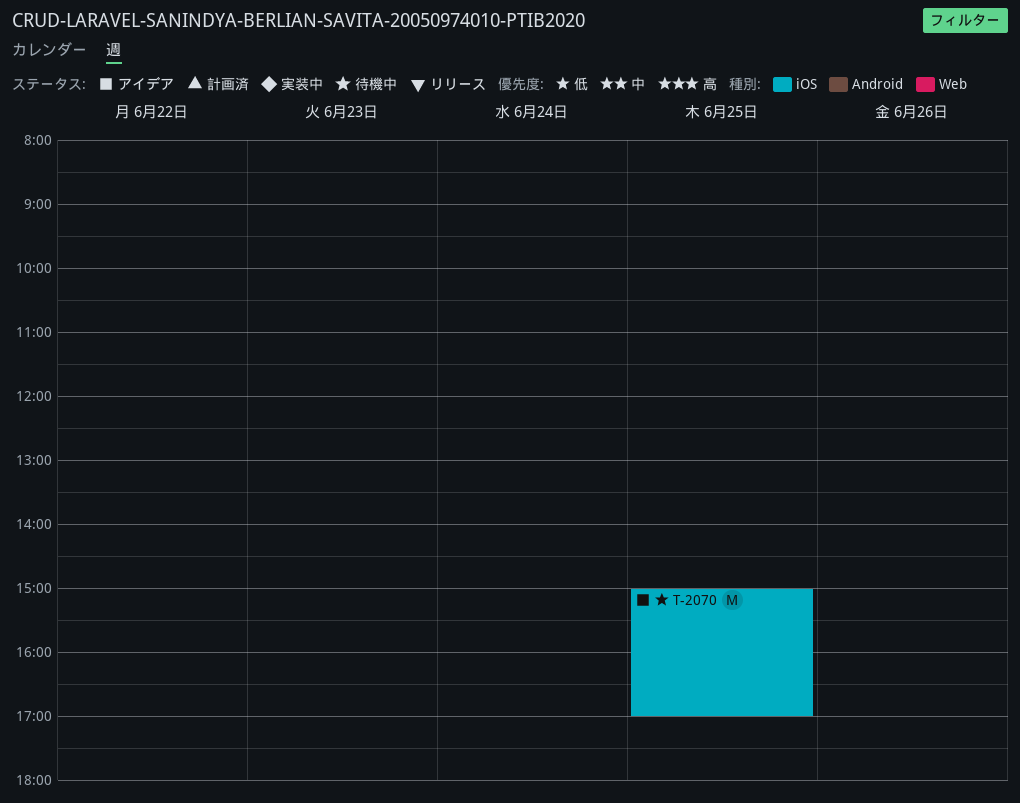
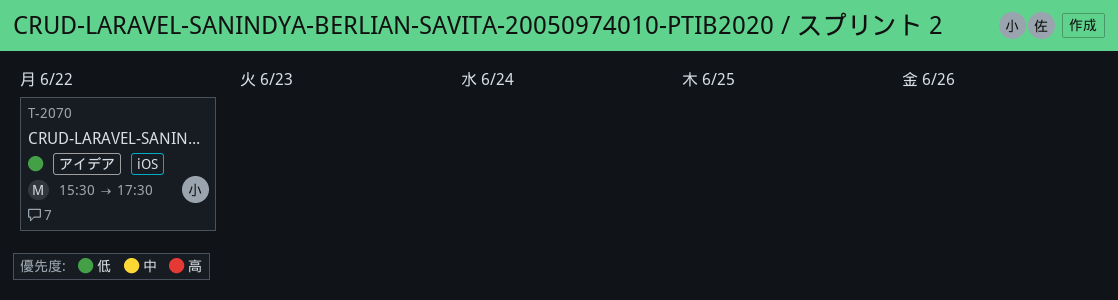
T-2070, day: Jun 25 -> Jun 22
T-2070, begins: 15:00 -> 15:30
T-2070, ends: 17:00 -> 17:30

